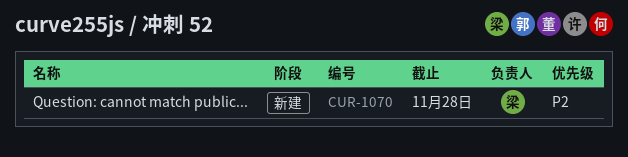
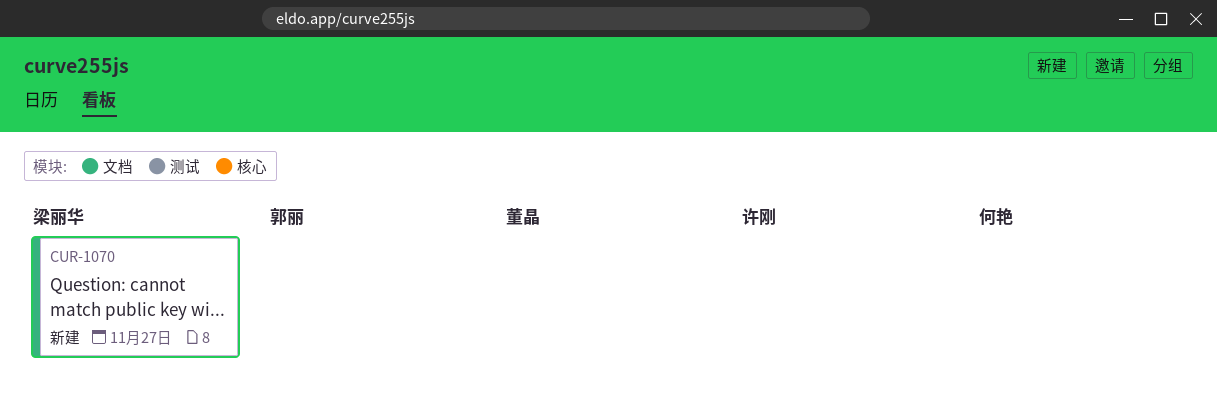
CUR-1070, due: Nov 28 -> Nov 27

